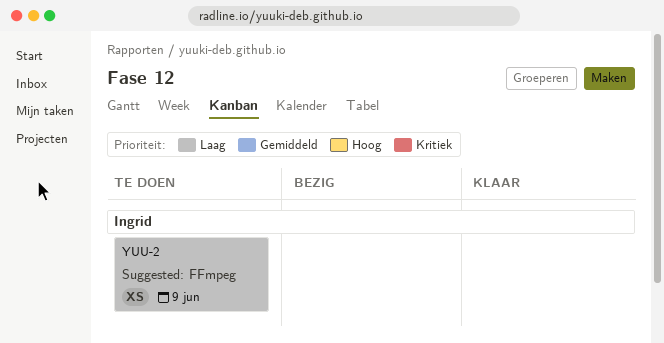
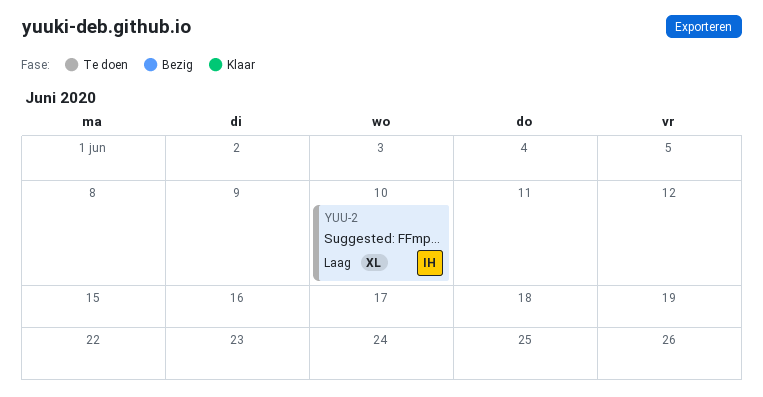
YUU-2, estimate: XS -> XL
YUU-2, due: Jun 9 -> Jun 10

